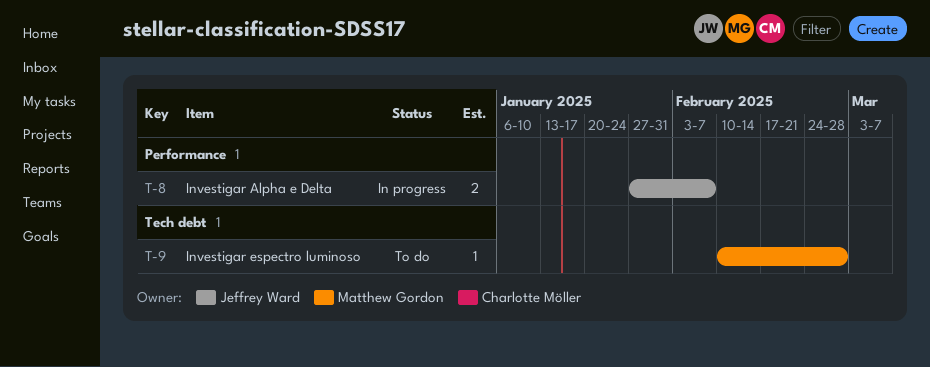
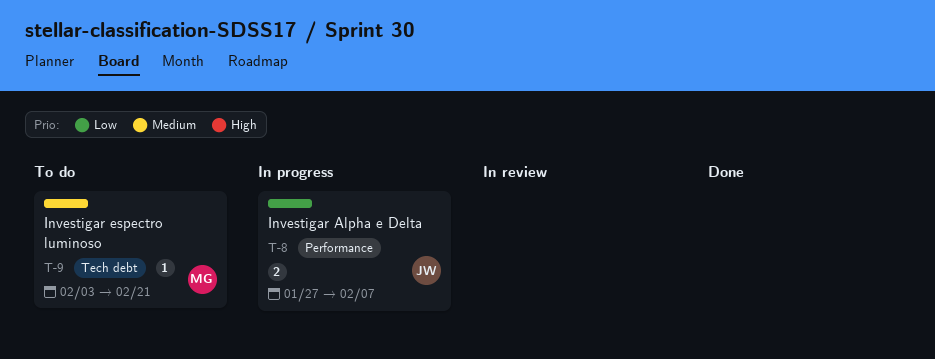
T-9, start: Feb 10 -> Feb 3
T-9, due: Feb 28 -> Feb 21

